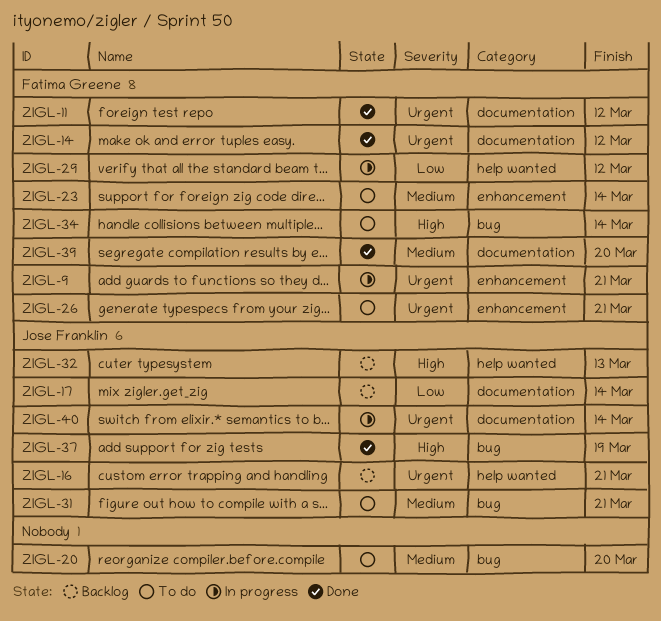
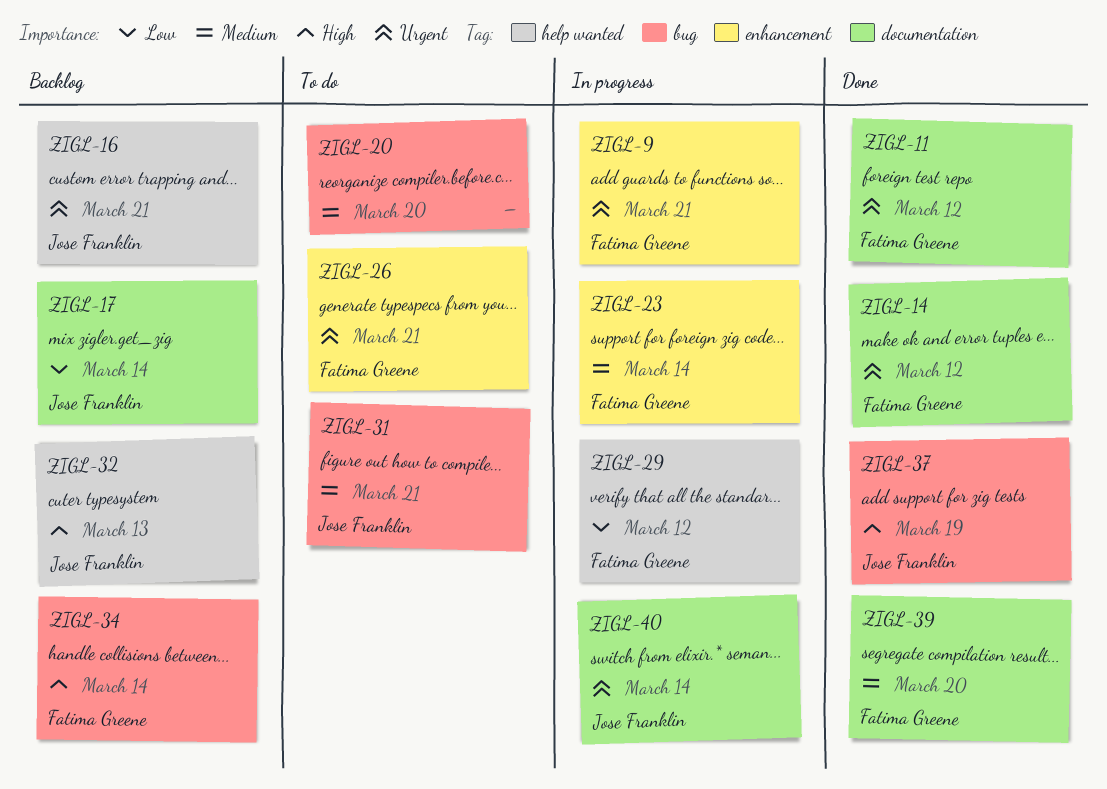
ZIGL-23, status: To do -> In progress
ZIGL-34, status: To do -> Backlog

